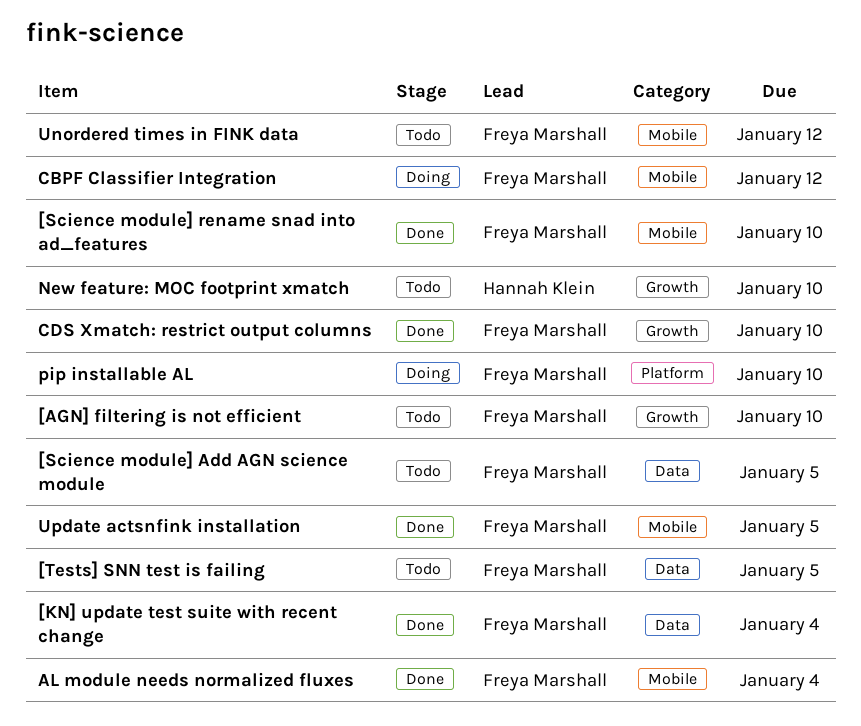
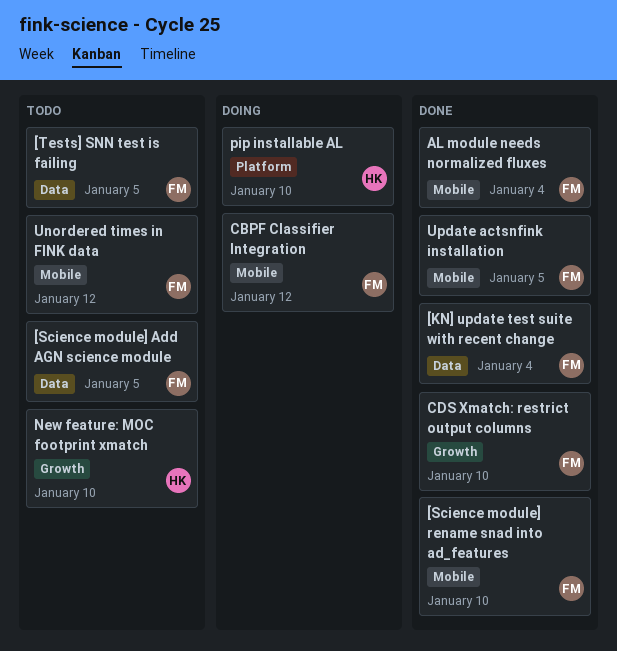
[AGN] filtering is not efficient: present -> none
pip installable AL, owner: Freya Marshall -> Hannah Klein

